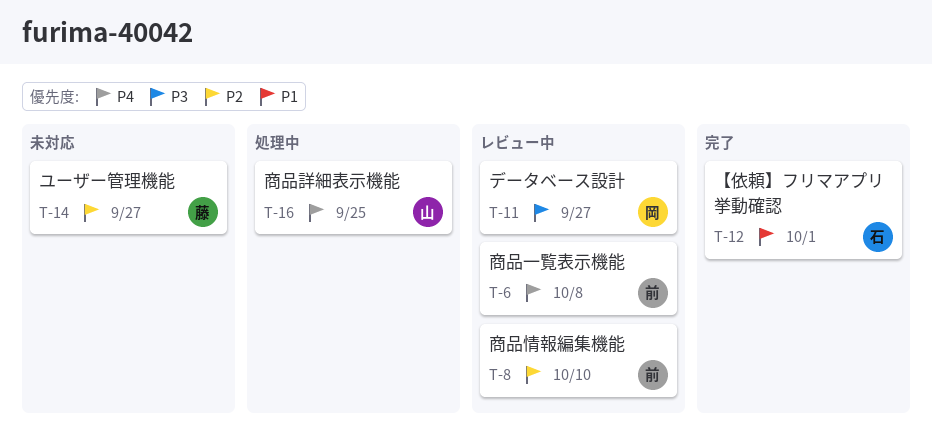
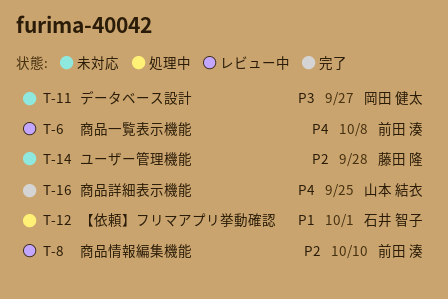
T-11, status: レビュー中 -> 未対応
T-12, status: 完了 -> 処理中
T-14, due: Sep 27 -> Sep 28
T-16, status: 処理中 -> 完了

